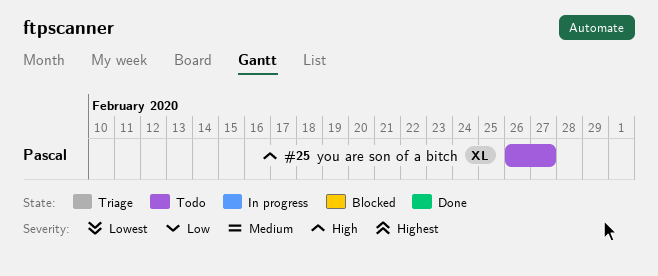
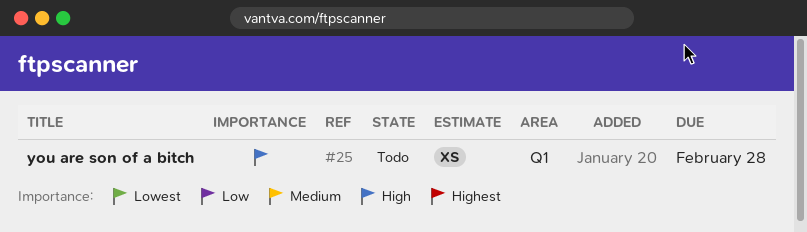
#25, estimate: XL -> XS
#25, due: Feb 27 -> Feb 28

